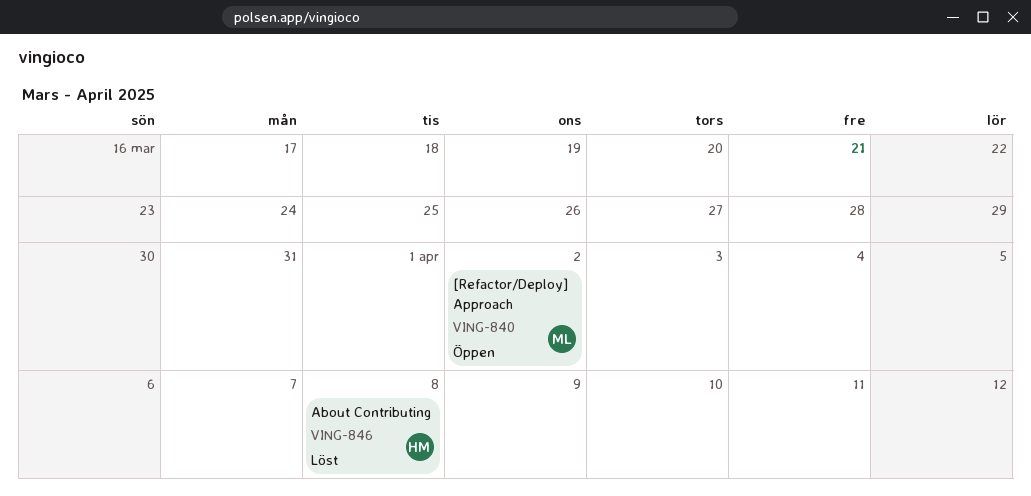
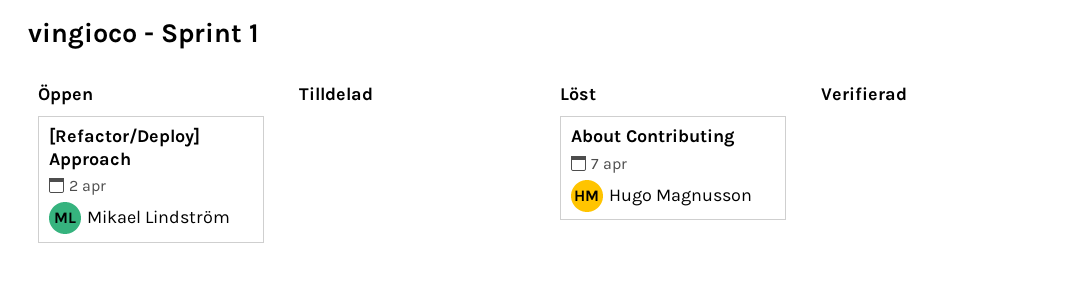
About Contributing, due: Apr 8 -> Apr 7

